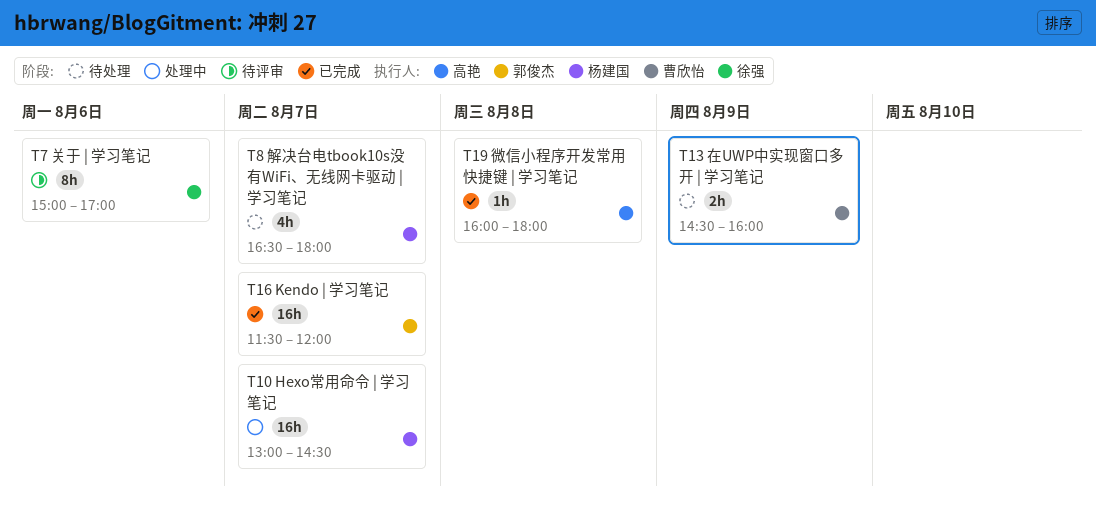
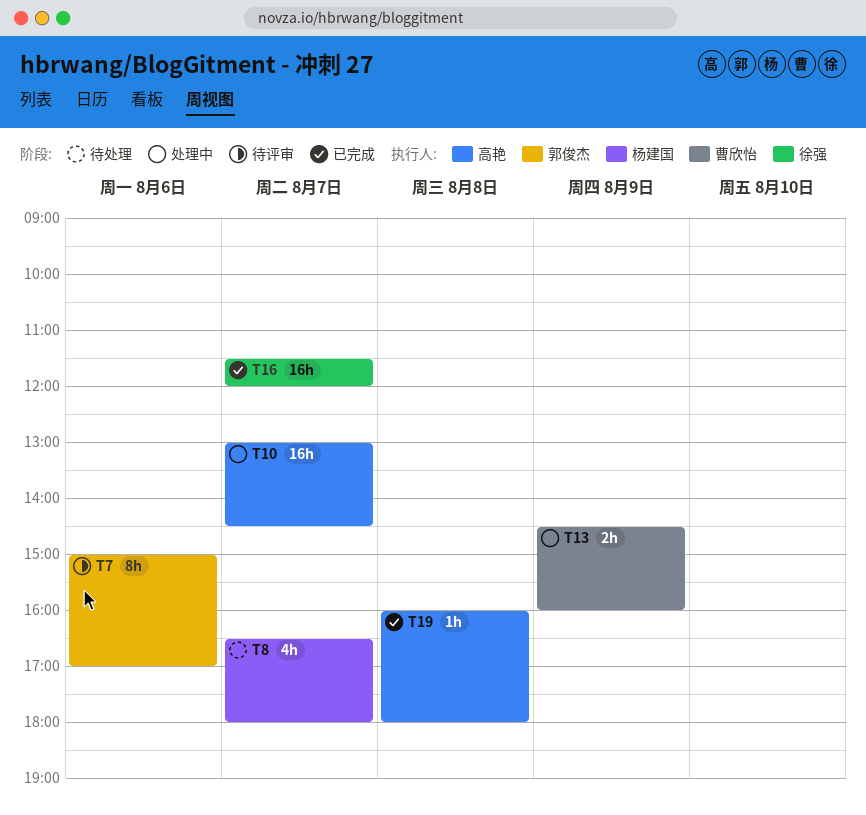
T7, owner: 徐强 -> 郭俊杰
T10, owner: 杨建国 -> 高艳
T13, status: 待处理 -> 处理中
T16, owner: 郭俊杰 -> 徐强

